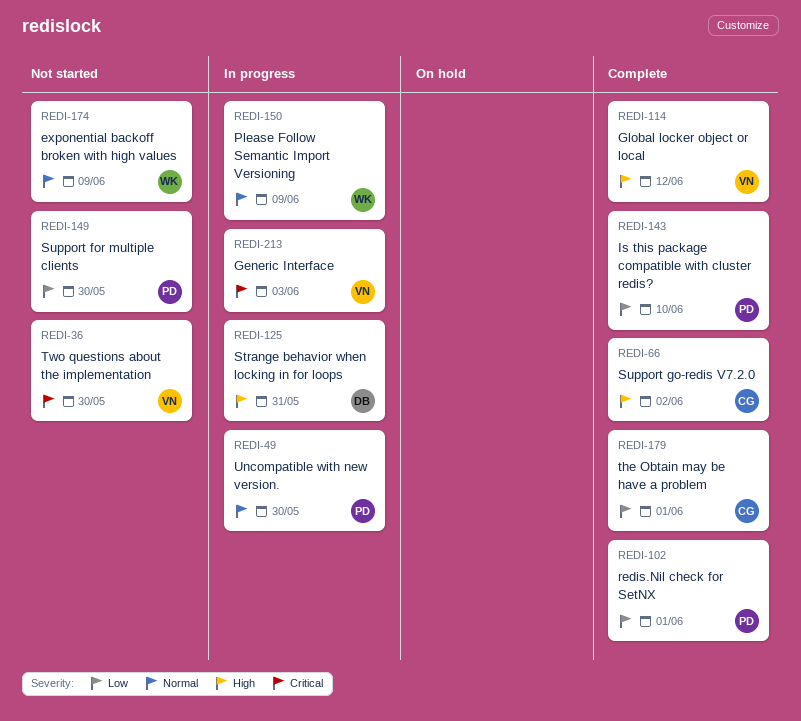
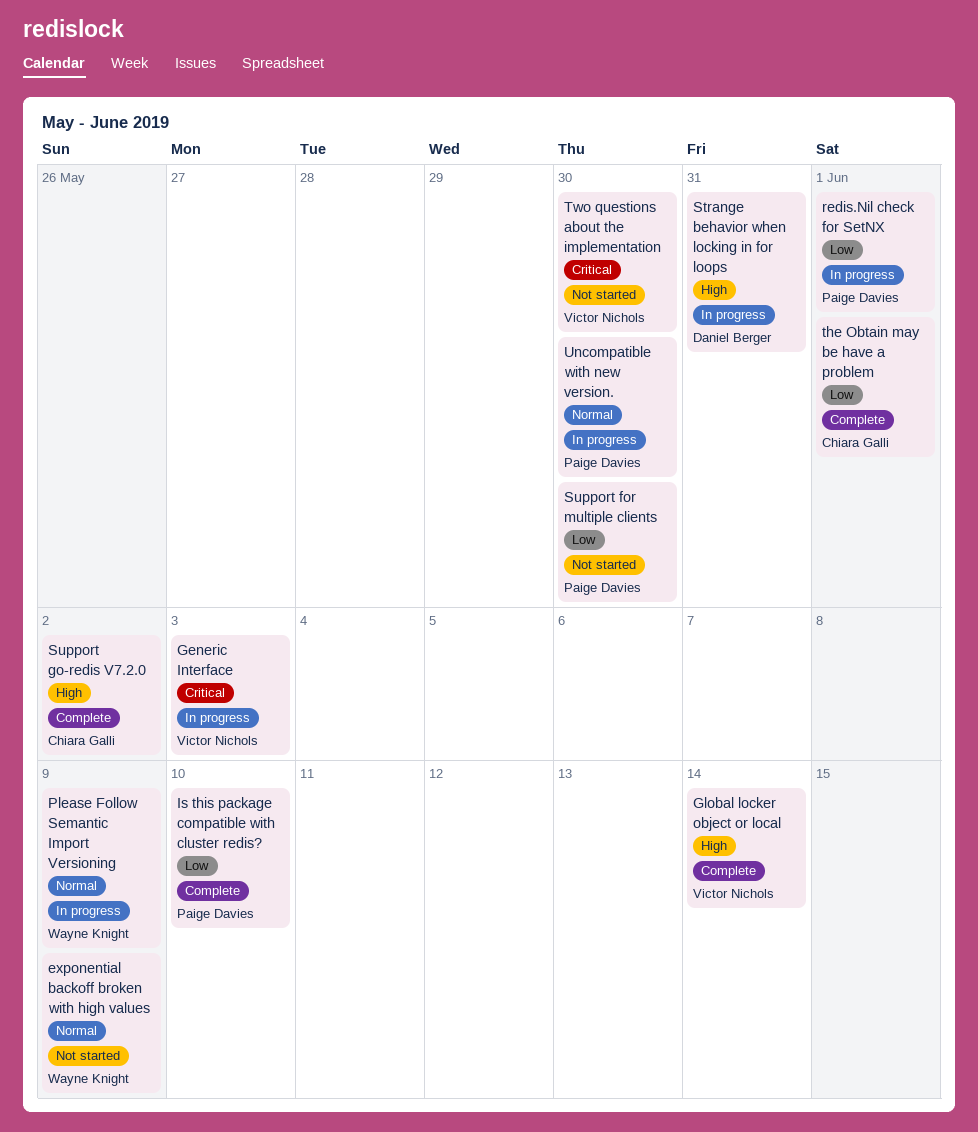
Global locker object or local, due: Jun 12 -> Jun 14
redis.Nil check for SetNX, status: Complete -> In progress

